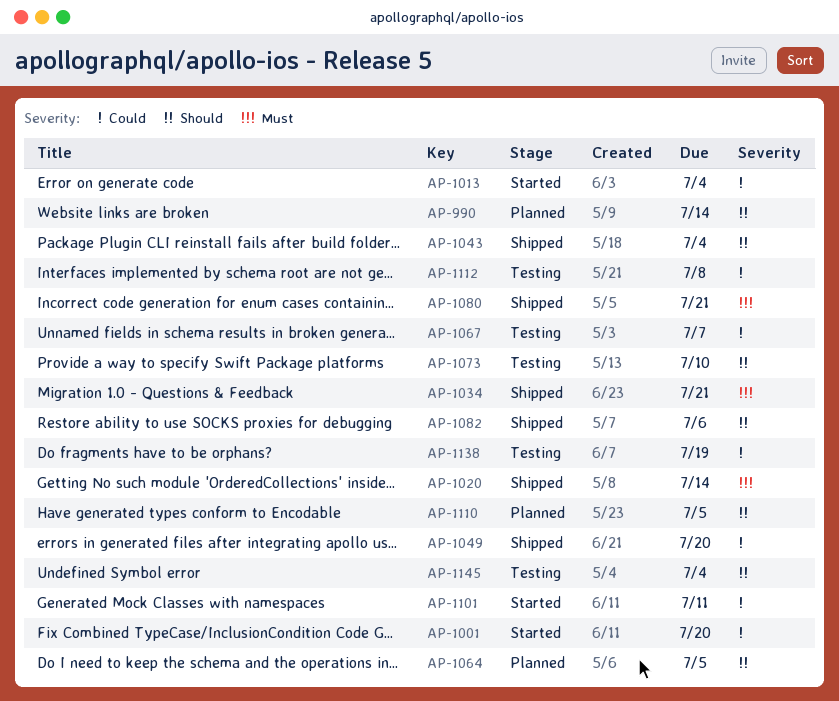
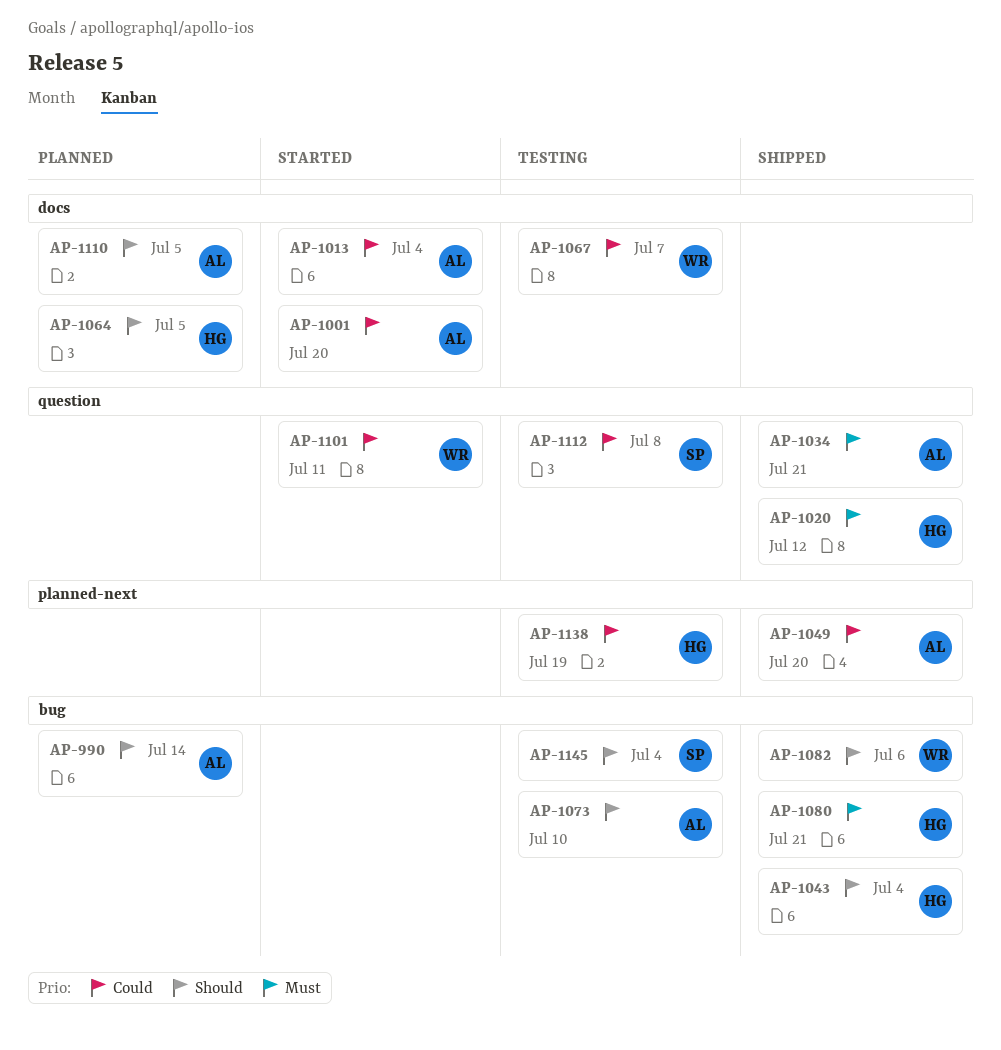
AP-1020, due: Jul 14 -> Jul 12

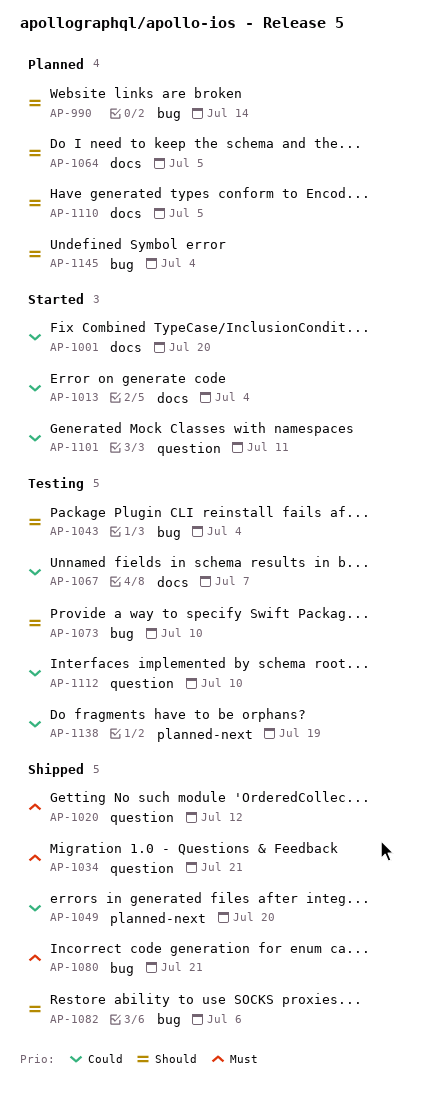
AP-1043, status: Shipped -> Testing
AP-1112, due: Jul 8 -> Jul 10
AP-1145, status: Testing -> Planned

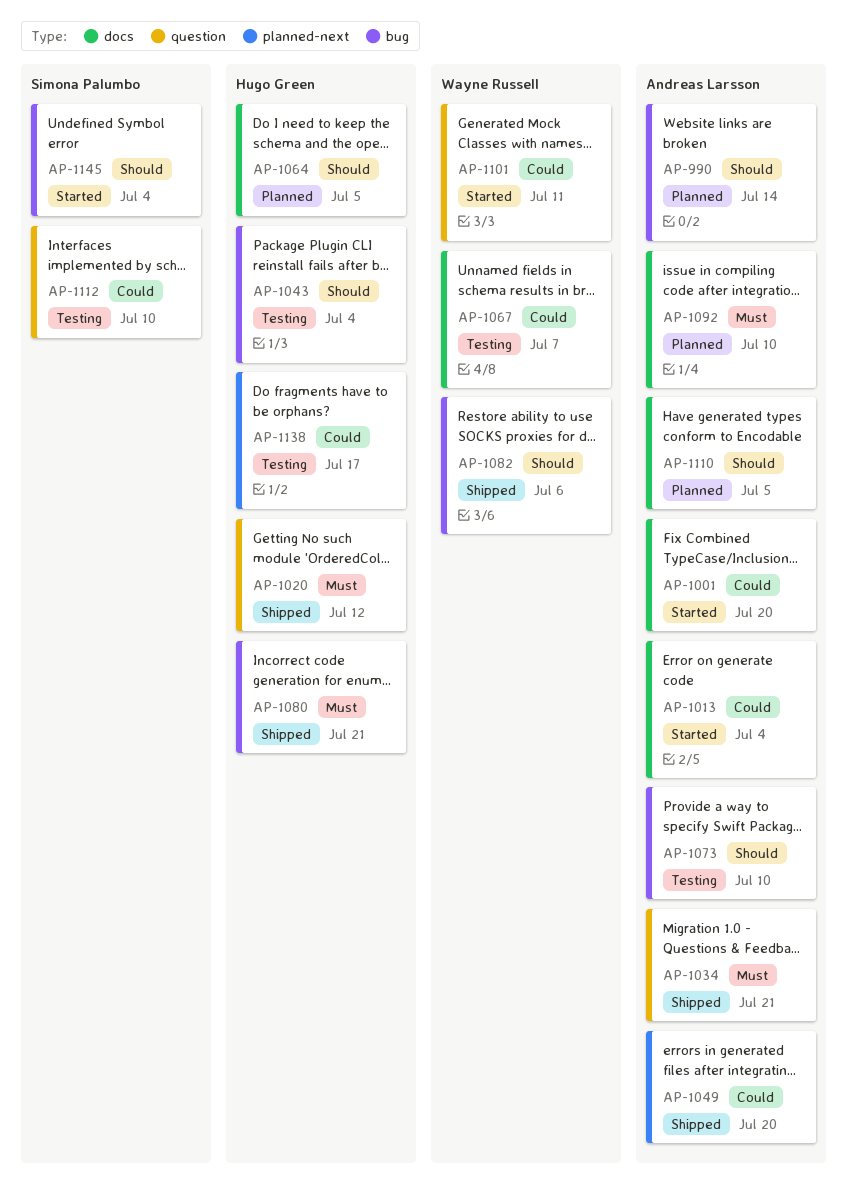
AP-1092: none -> present
AP-1138, due: Jul 19 -> Jul 17
AP-1145, status: Planned -> Started

